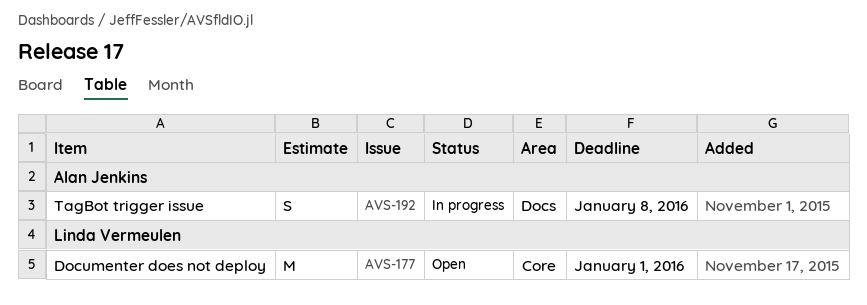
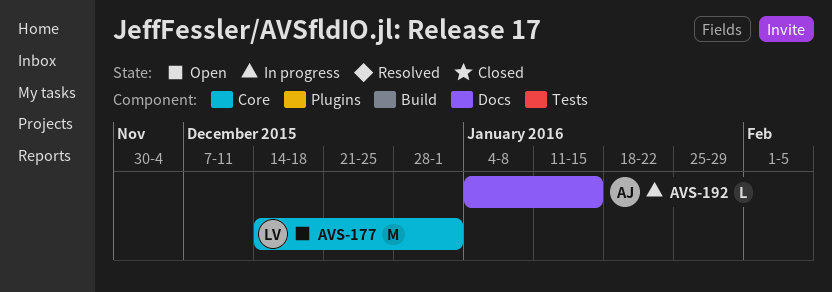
AVS-192, estimate: S -> L
AVS-192, due: Jan 8 -> Jan 15

